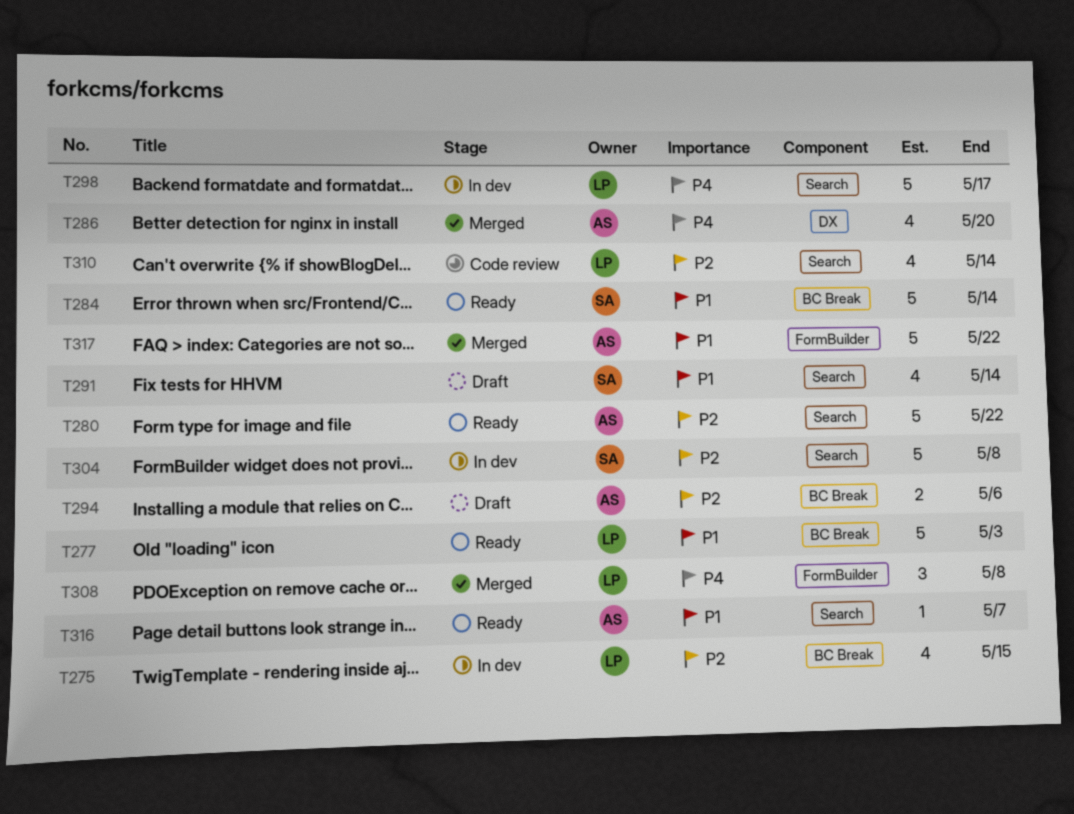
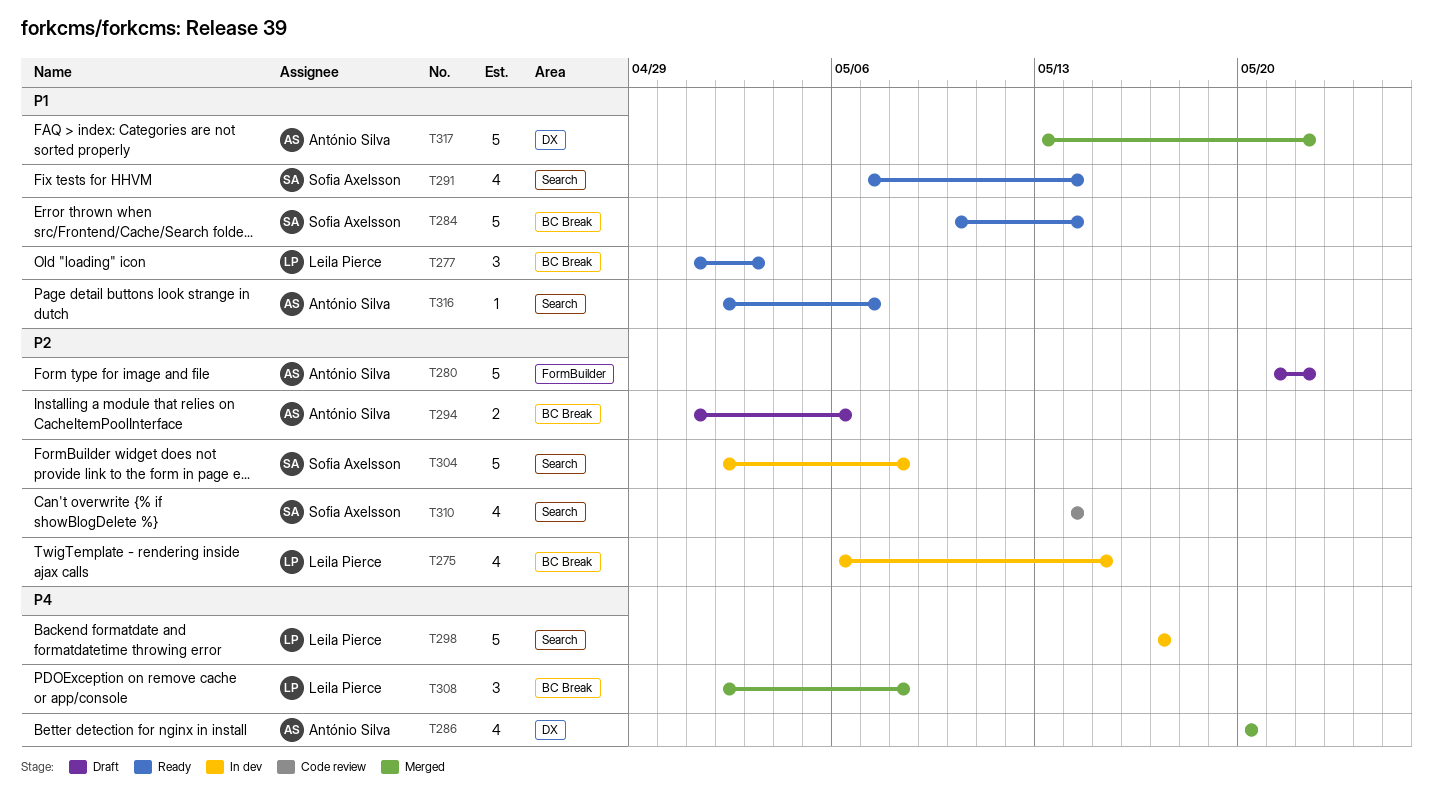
T277, estimate: 5 -> 3
T280, status: Ready -> Draft
T280, label: Search -> FormBuilder
T291, status: Draft -> Ready
T308, label: FormBuilder -> BC Break
T310, owner: Leila Pierce -> Sofia Axelsson
T317, label: FormBuilder -> DX

